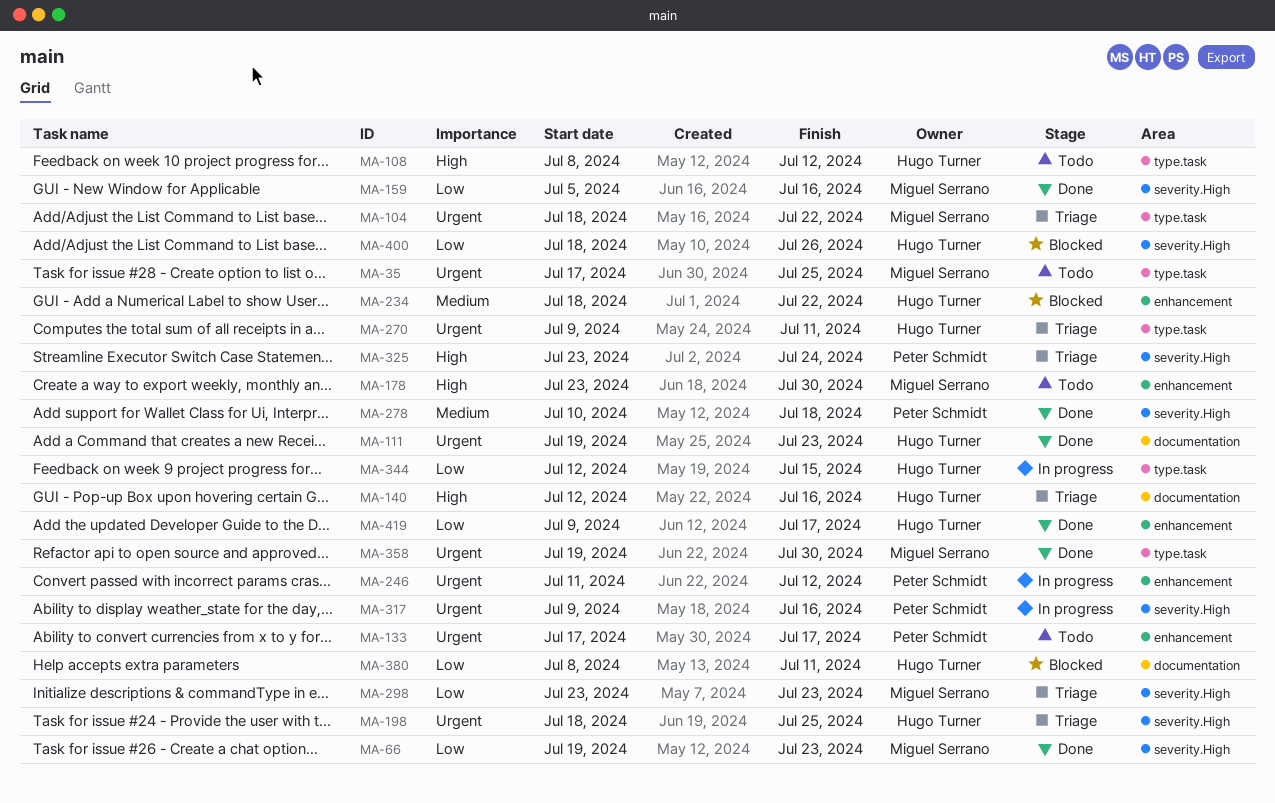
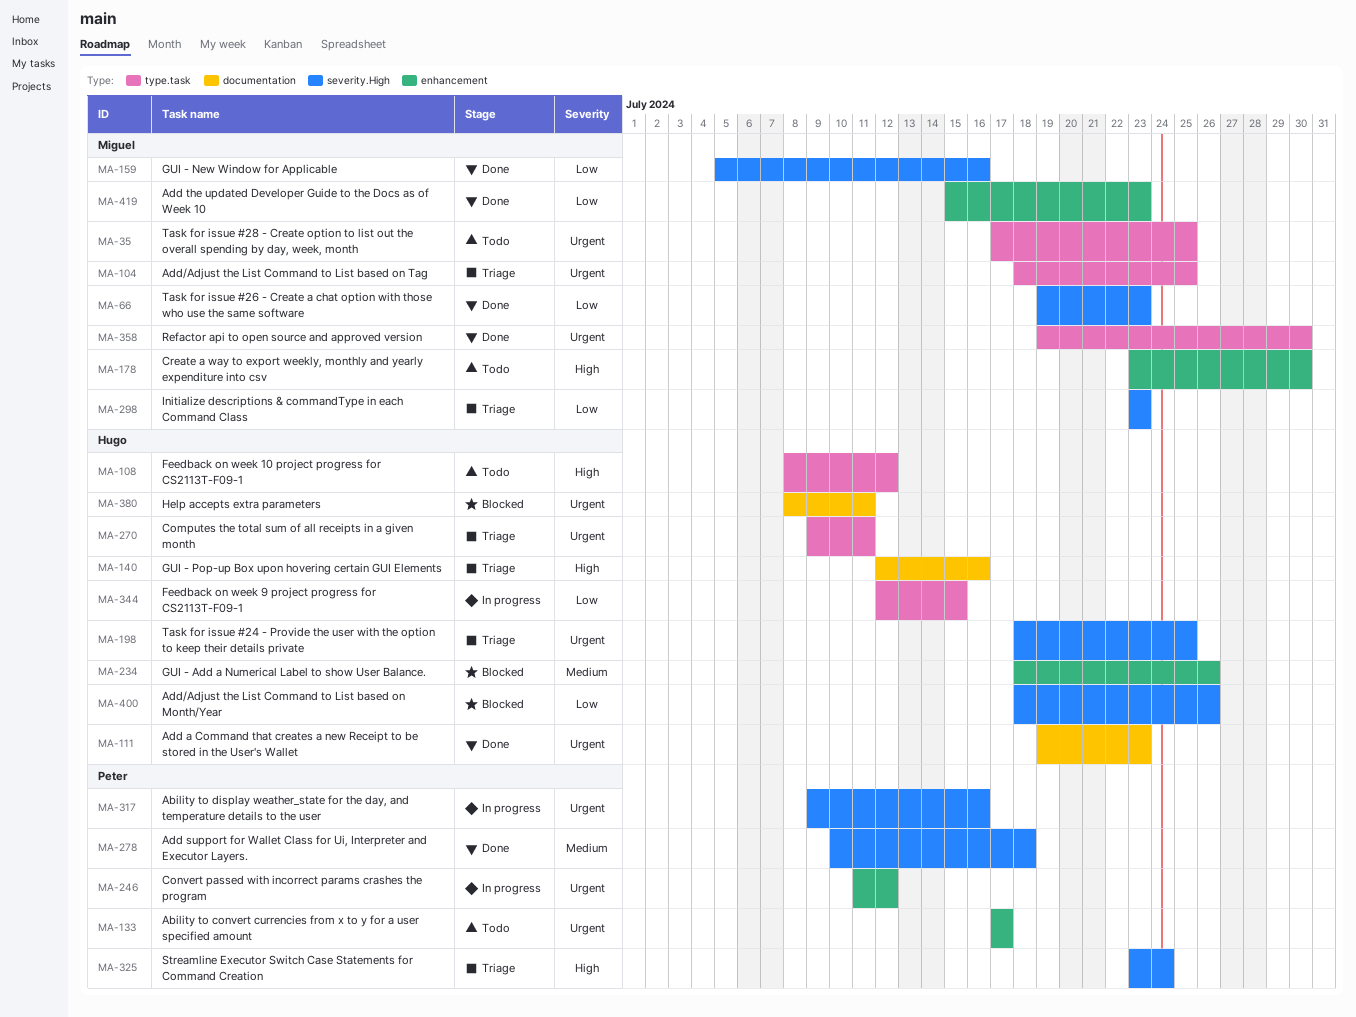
MA-104, due: Jul 22 -> Jul 25
MA-234, due: Jul 22 -> Jul 26
MA-380, priority: Low -> Urgent
MA-419, owner: Hugo Turner -> Miguel Serrano
MA-419, start: Jul 9 -> Jul 15
MA-419, due: Jul 17 -> Jul 23

